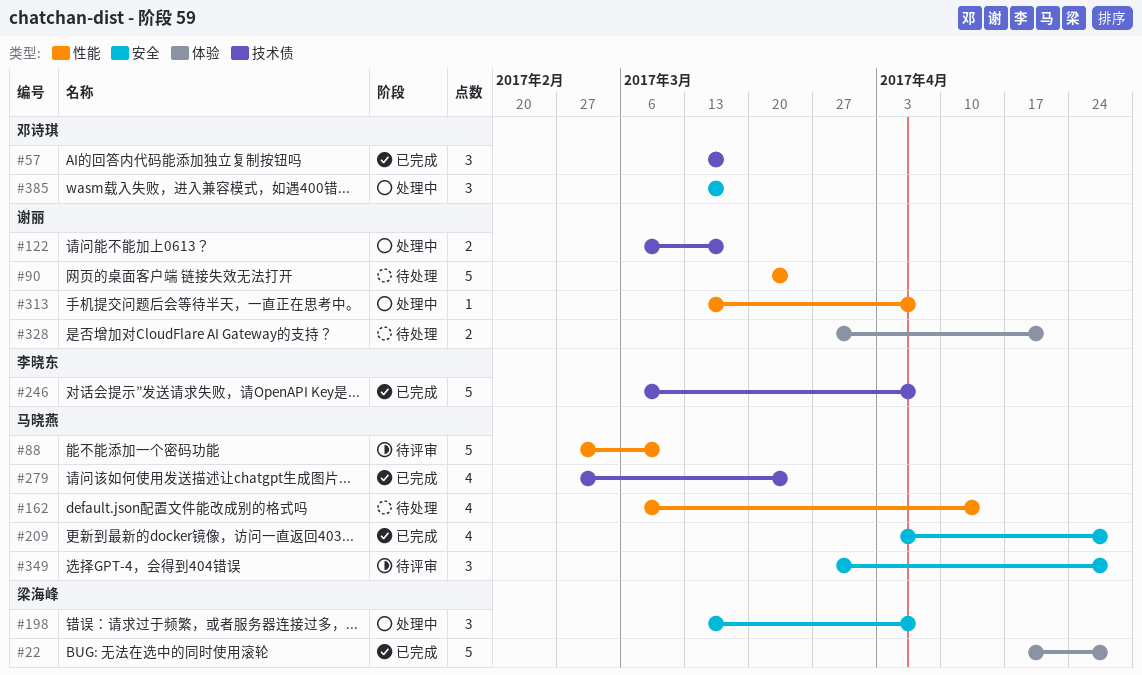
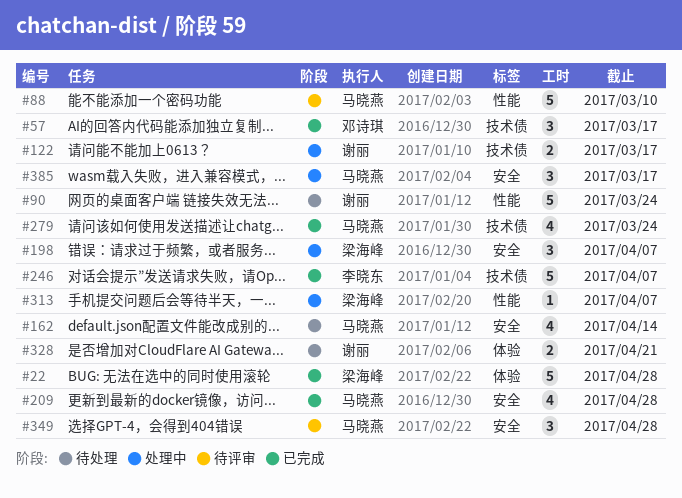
#162, label: 性能 -> 安全
#313, owner: 谢丽 -> 梁海峰
#385, owner: 邓诗琪 -> 马晓燕

